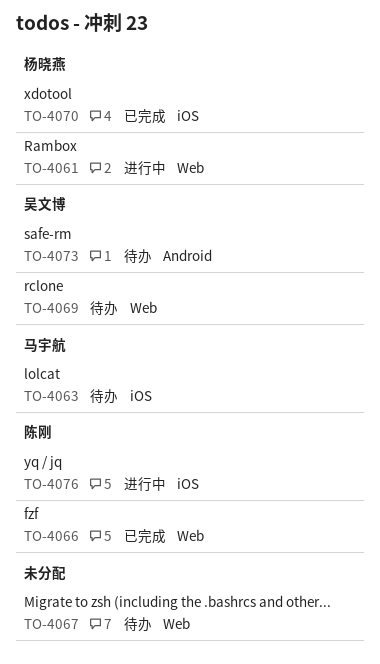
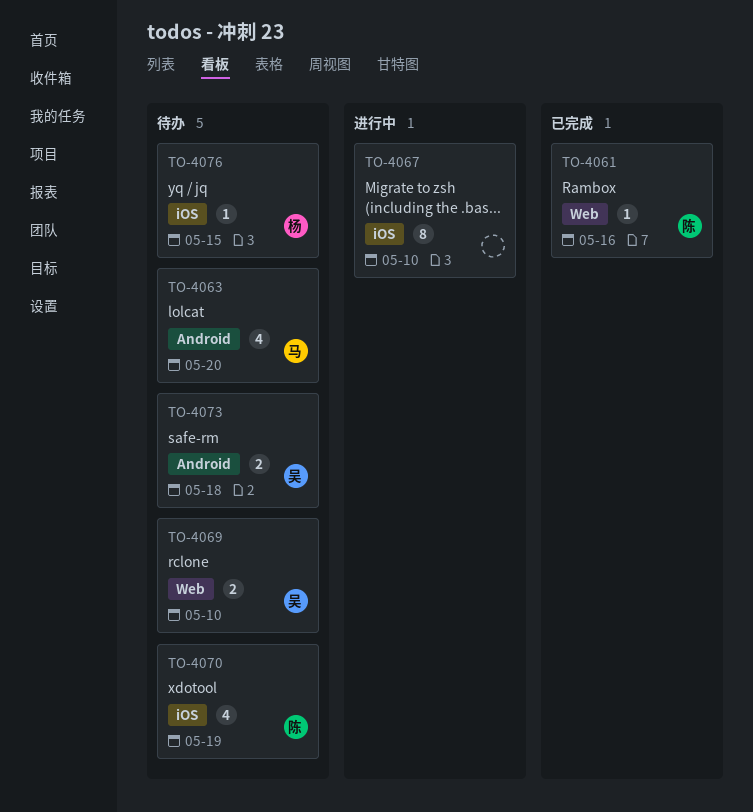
TO-4061, status: 进行中 -> 已完成
TO-4061, owner: 杨晓燕 -> 陈刚
TO-4063, label: iOS -> Android
TO-4066: present -> none
TO-4067, status: 待办 -> 进行中
TO-4067, label: Web -> iOS
TO-4070, status: 已完成 -> 待办
TO-4070, owner: 杨晓燕 -> 陈刚
TO-4076, status: 进行中 -> 待办
TO-4076, owner: 陈刚 -> 杨晓燕

